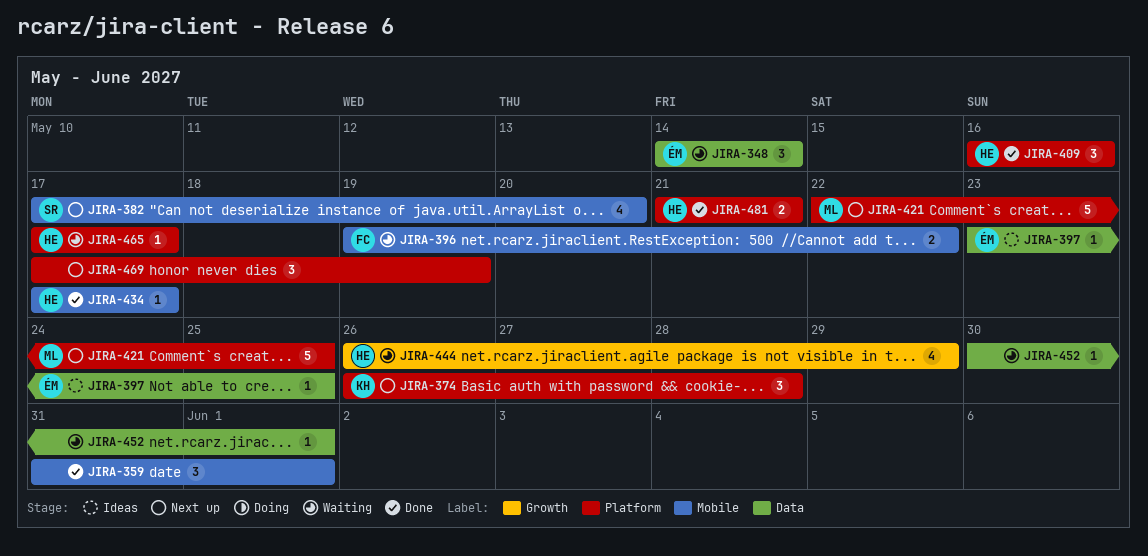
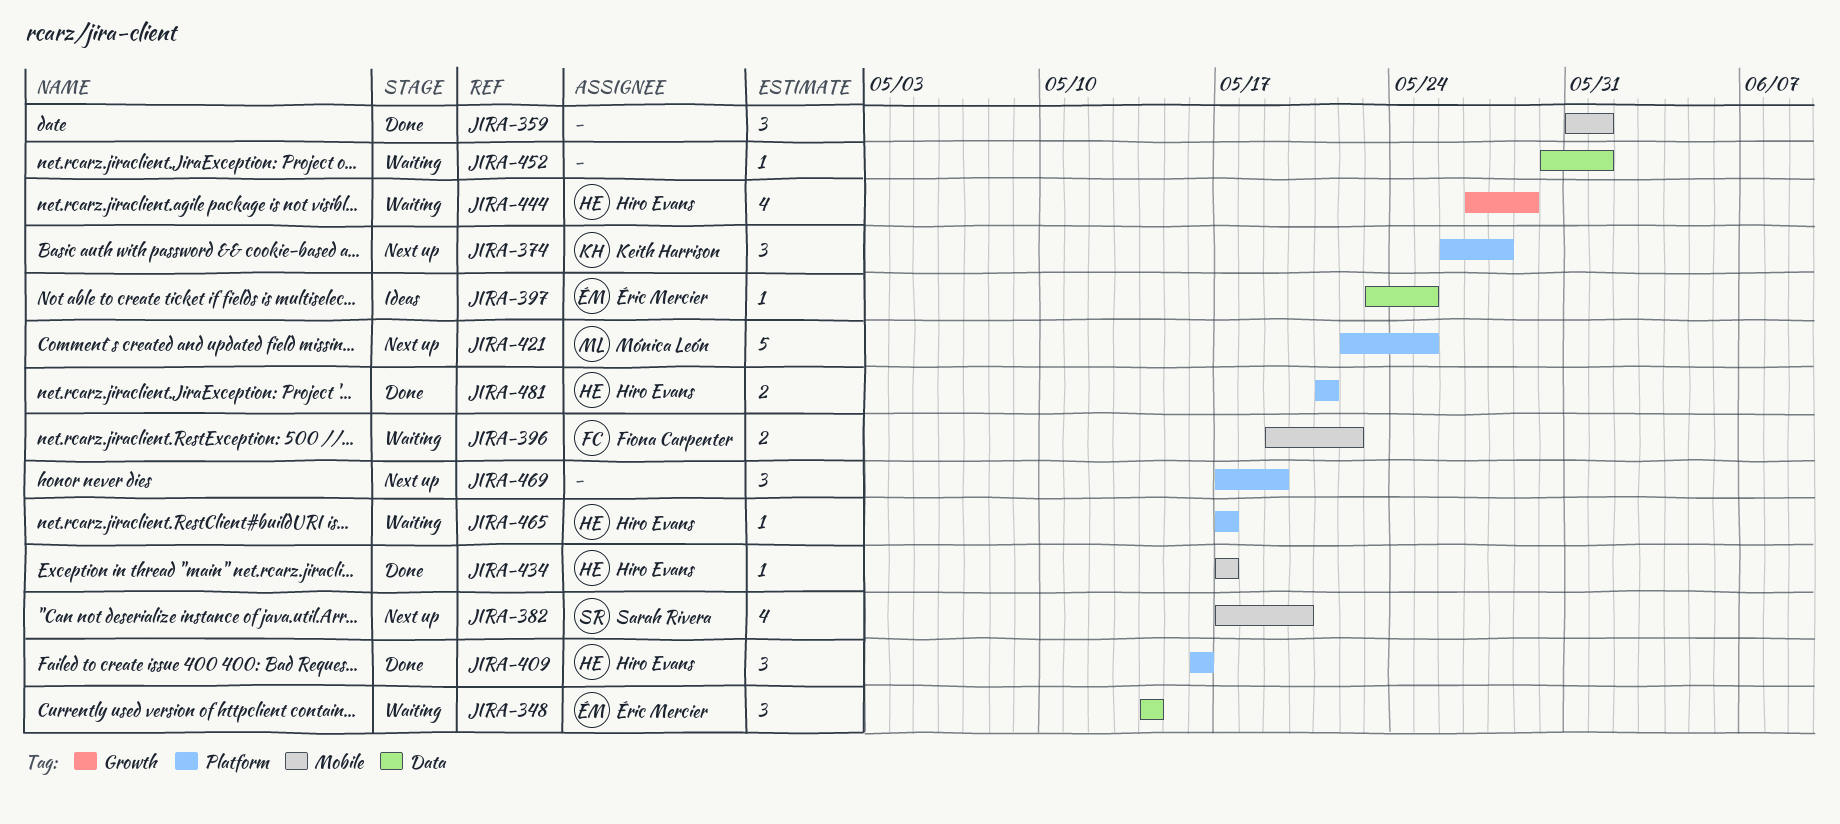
JIRA-444, start: May 26 -> May 27

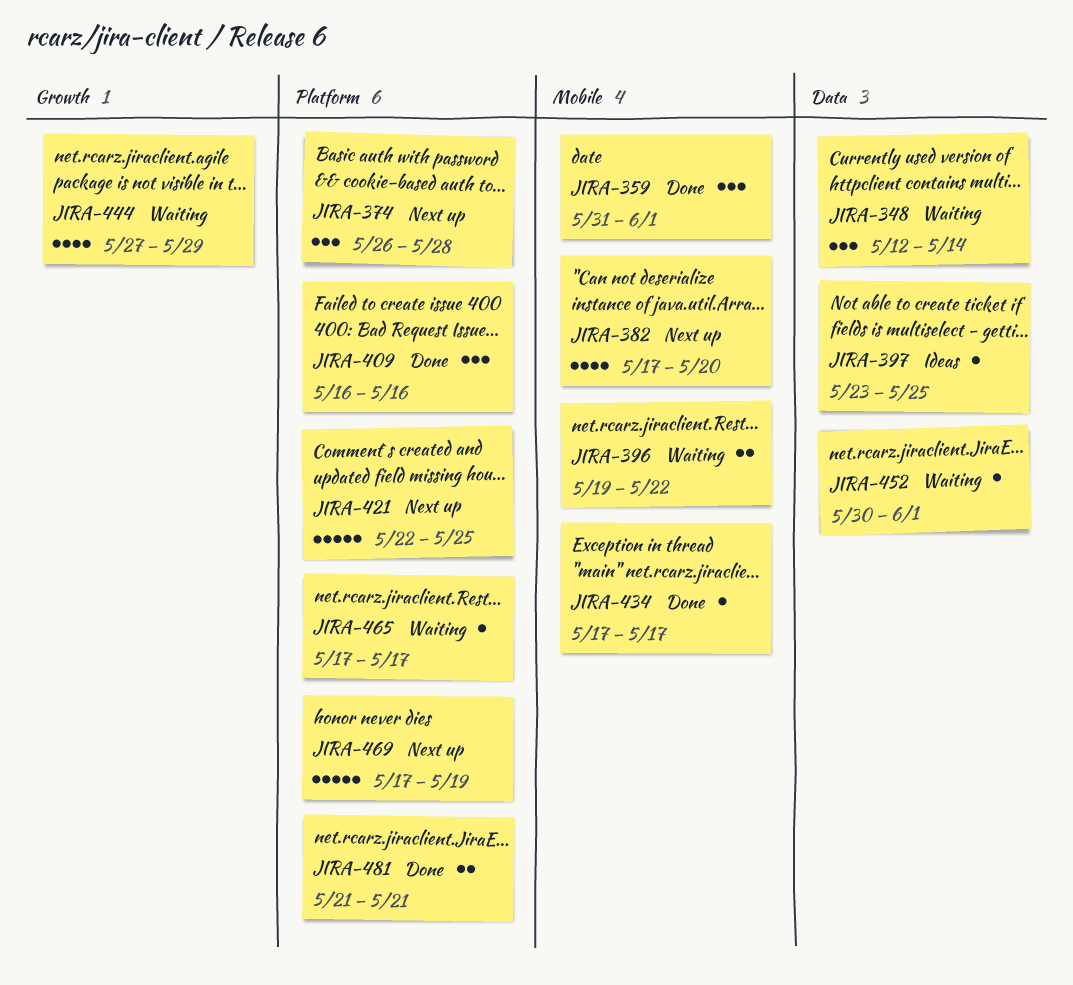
JIRA-348, start: May 14 -> May 12
JIRA-469, estimate: 3 -> 5

